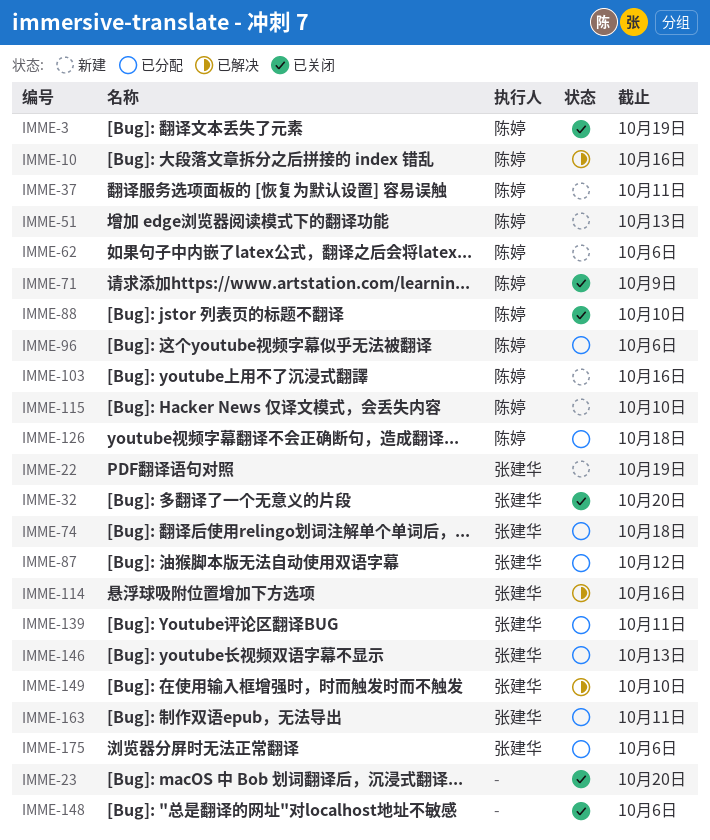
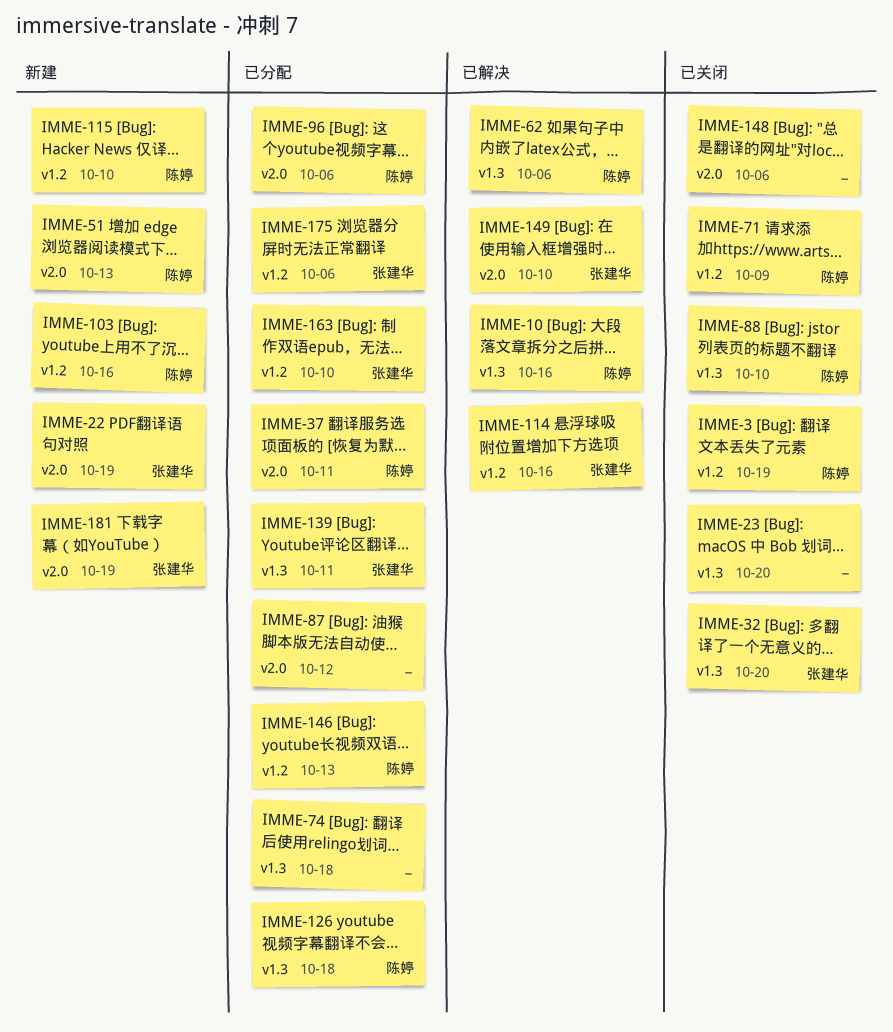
IMME-37, status: 新建 -> 已分配
IMME-62, status: 新建 -> 已解决
IMME-74, owner: 张建华 -> none
IMME-87, owner: 张建华 -> none
IMME-146, owner: 张建华 -> 陈婷
IMME-163, due: Oct 11 -> Oct 10
IMME-181: none -> present

